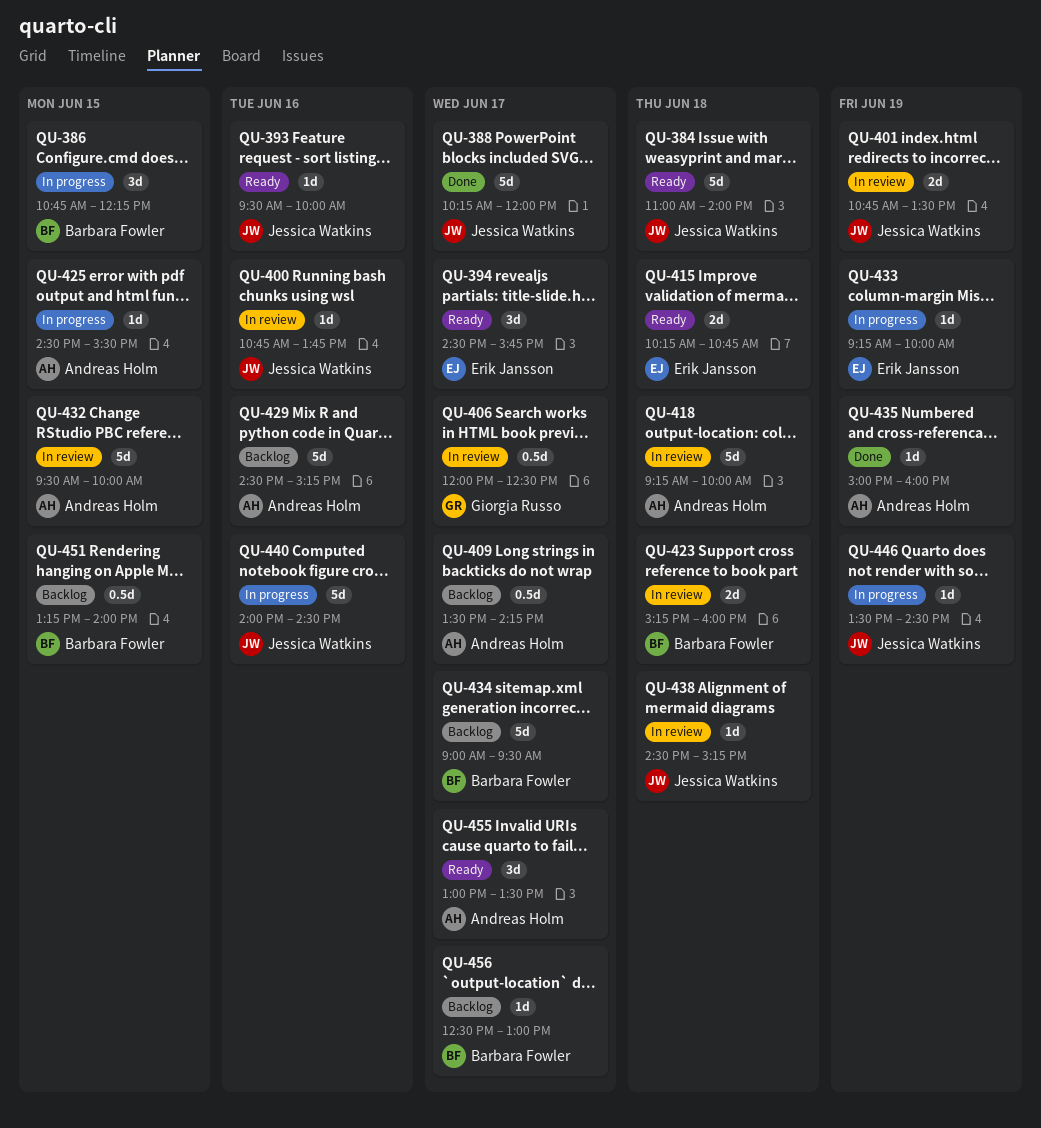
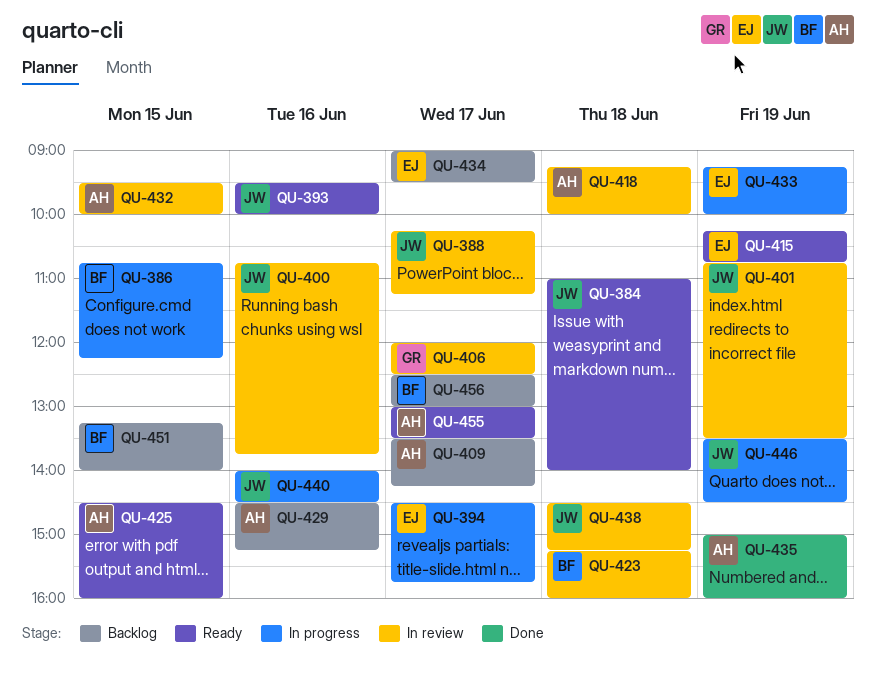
QU-388, status: Done -> In review
QU-388, ends: 12:00 -> 11:15
QU-394, status: Ready -> In progress
QU-415, day: Jun 18 -> Jun 19
QU-425, status: In progress -> Ready
QU-425, ends: 15:30 -> 16:00
QU-434, owner: Barbara Fowler -> Erik Jansson

